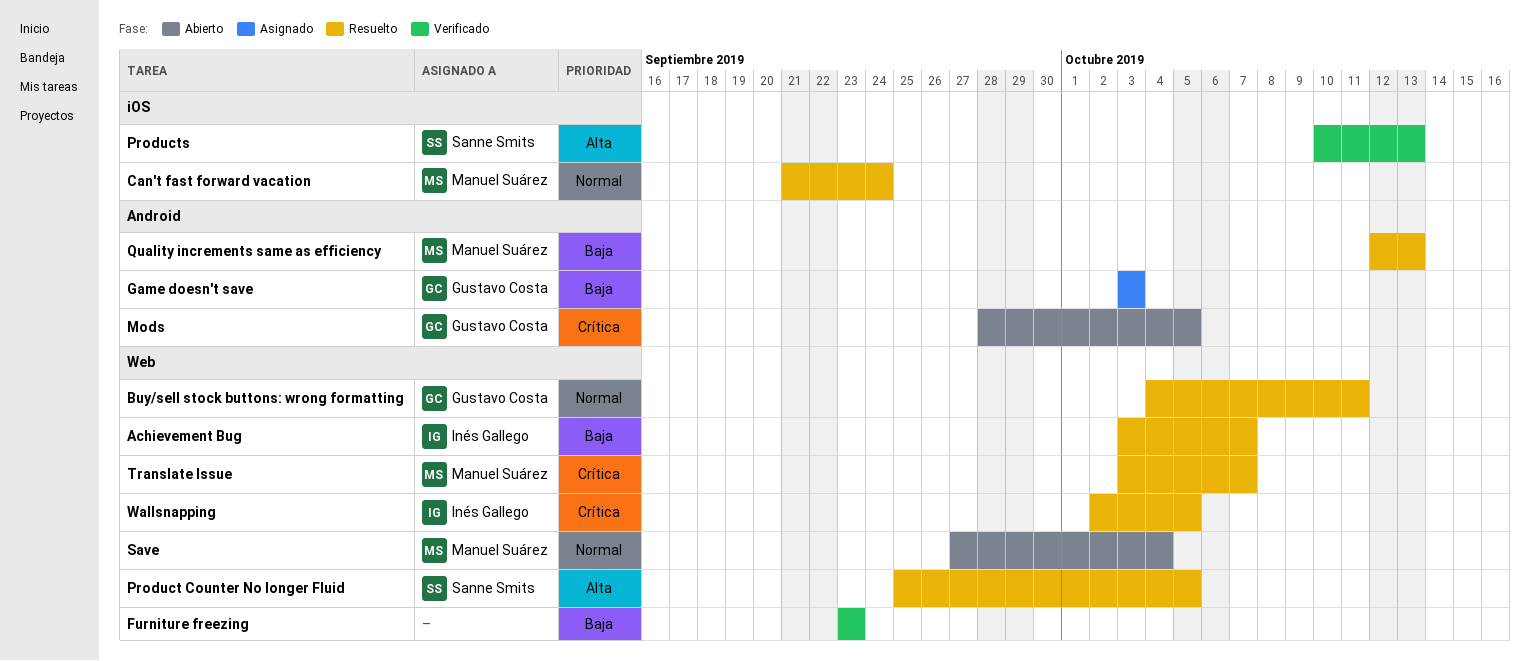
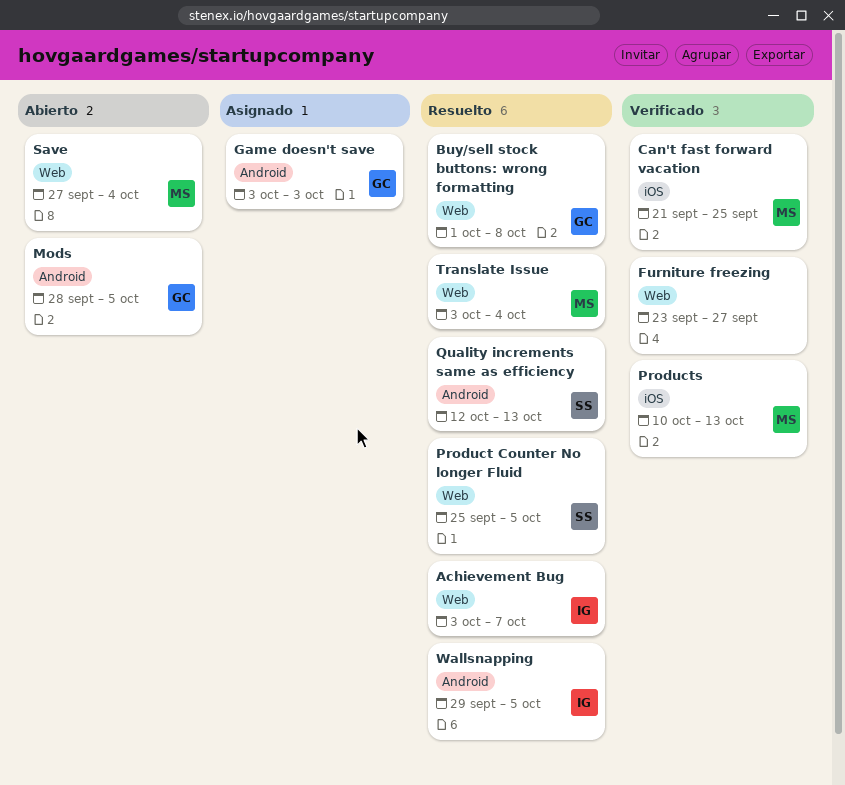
Buy/sell stock buttons: wrong formatting, start: Oct 4 -> Oct 1
Buy/sell stock buttons: wrong formatting, due: Oct 11 -> Oct 8
Can't fast forward vacation, status: Resuelto -> Verificado
Can't fast forward vacation, due: Sep 24 -> Sep 25
Furniture freezing, due: Sep 23 -> Sep 27
Products, owner: Sanne Smits -> Manuel Suárez
Quality increments same as efficiency, owner: Manuel Suárez -> Sanne Smits
Translate Issue, due: Oct 7 -> Oct 4
Wallsnapping, label: Web -> Android
Wallsnapping, start: Oct 2 -> Sep 29

